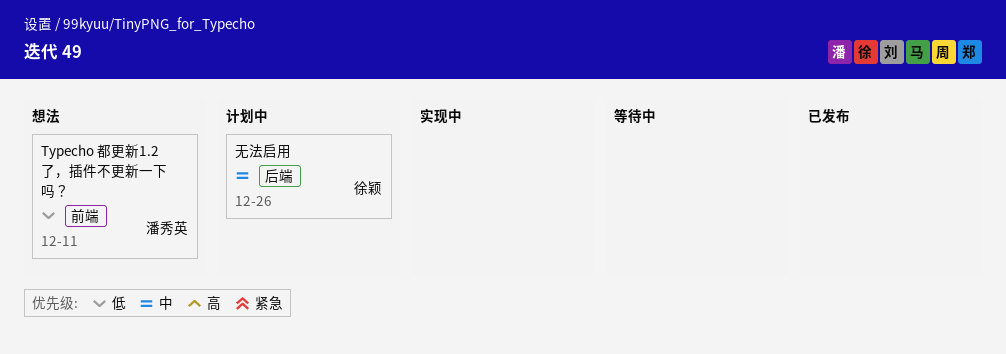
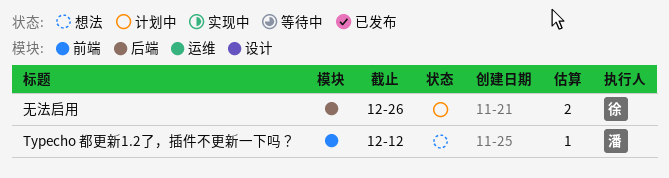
Typecho 都更新1.2了，插件不更新一下吗？, due: Dec 11 -> Dec 12

